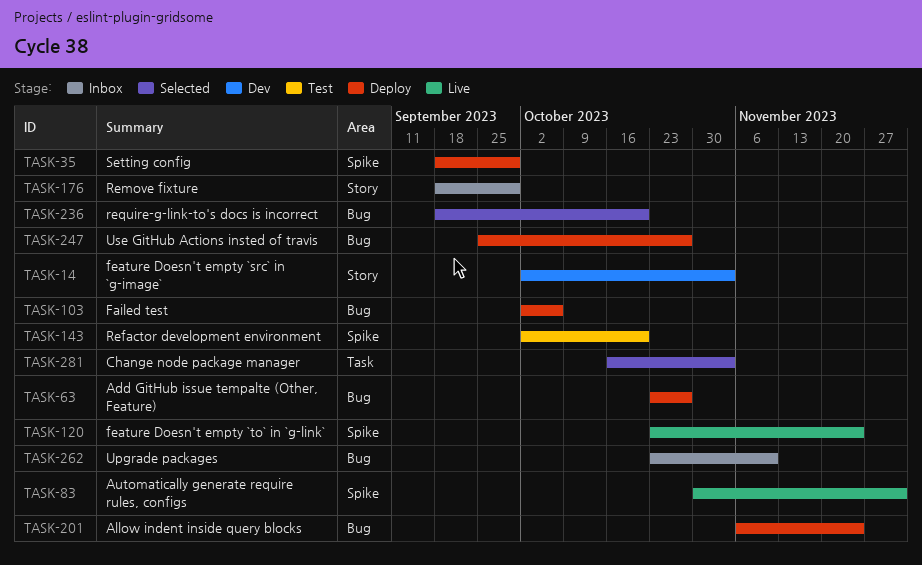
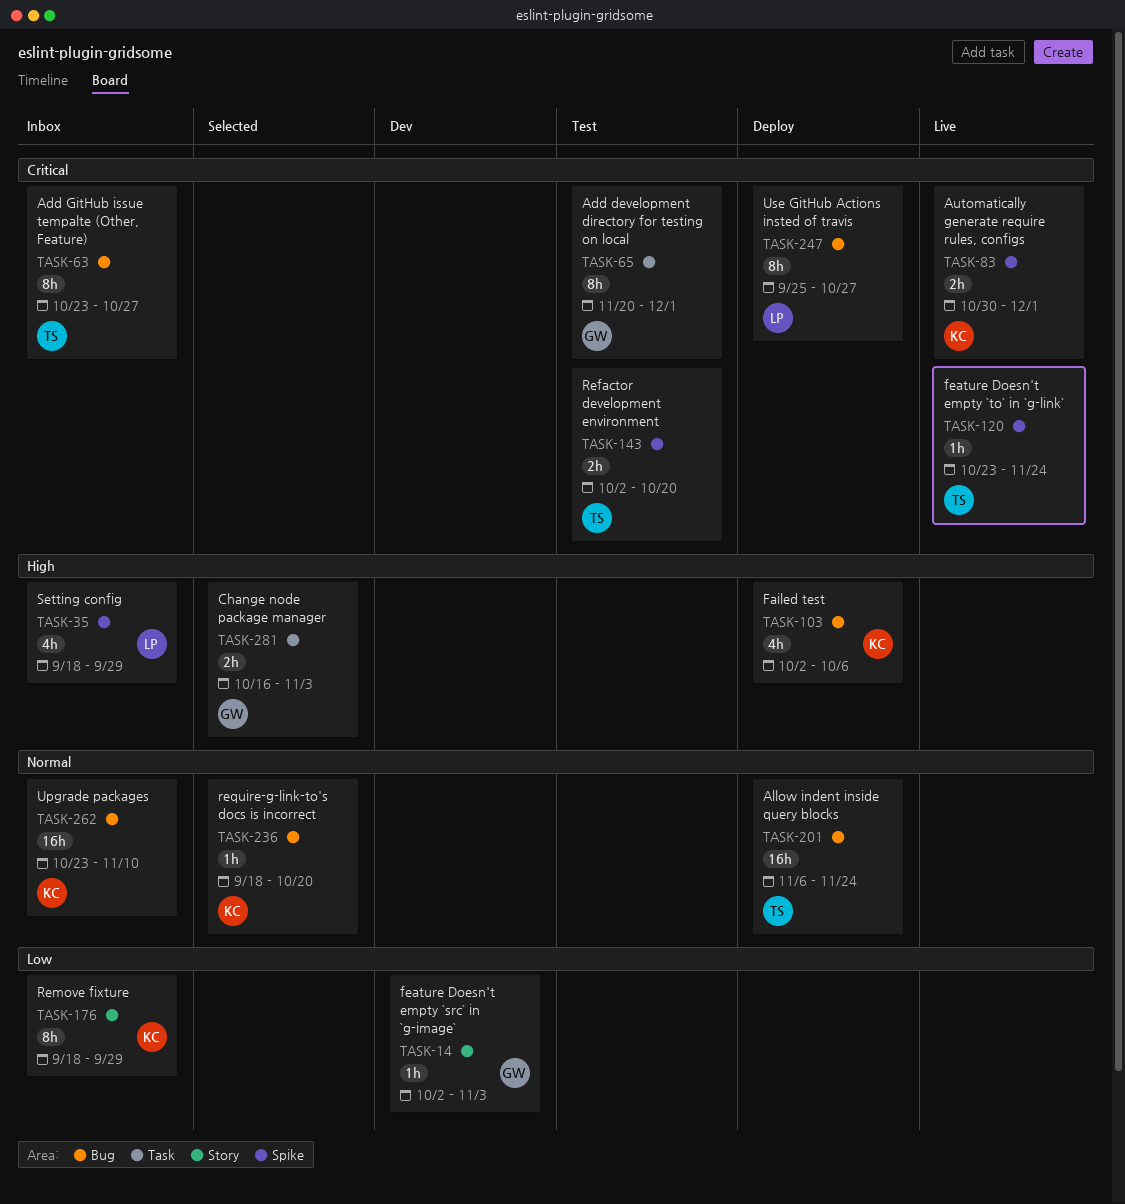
TASK-35, status: Deploy -> Inbox
TASK-63, status: Deploy -> Inbox
TASK-65: none -> present

